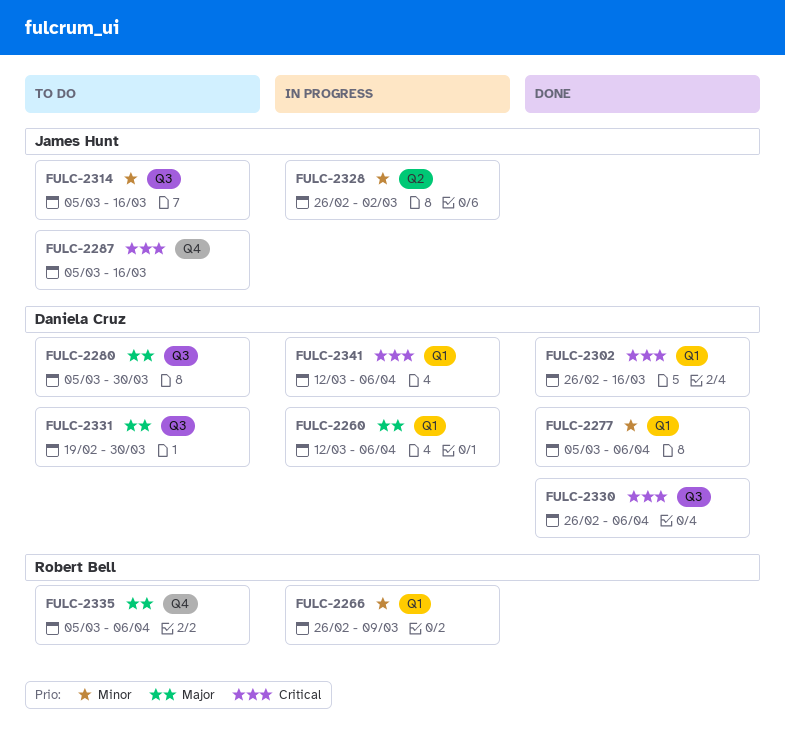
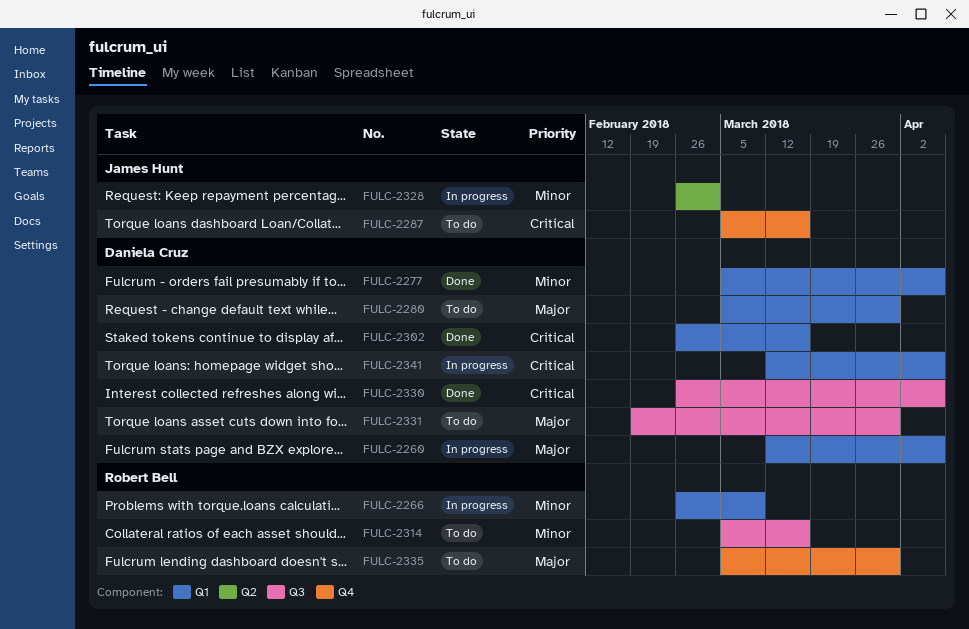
FULC-2280, label: Q3 -> Q1
FULC-2314, owner: James Hunt -> Robert Bell
FULC-2335, due: Apr 6 -> Mar 30

